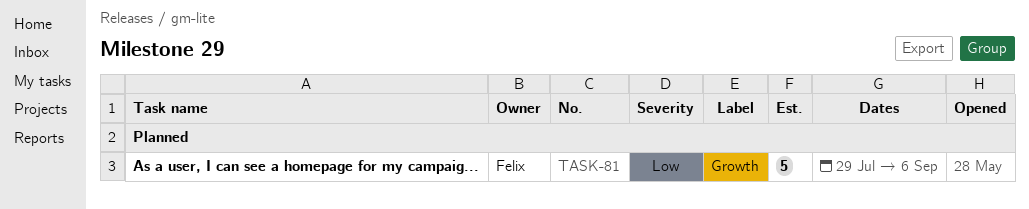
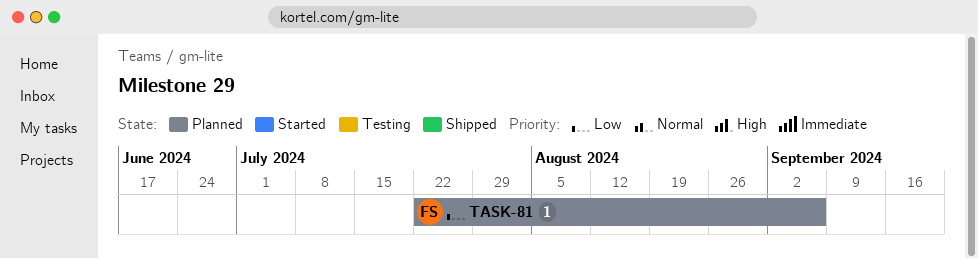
TASK-81, estimate: 5 -> 1
TASK-81, start: Jul 29 -> Jul 22

